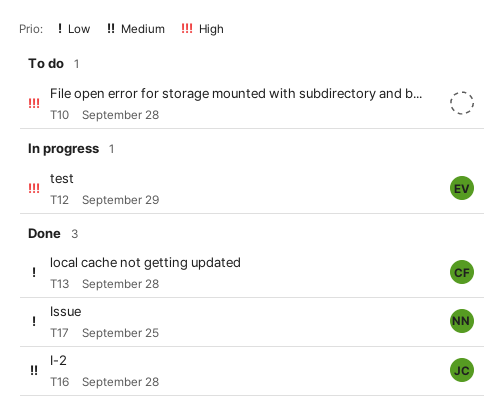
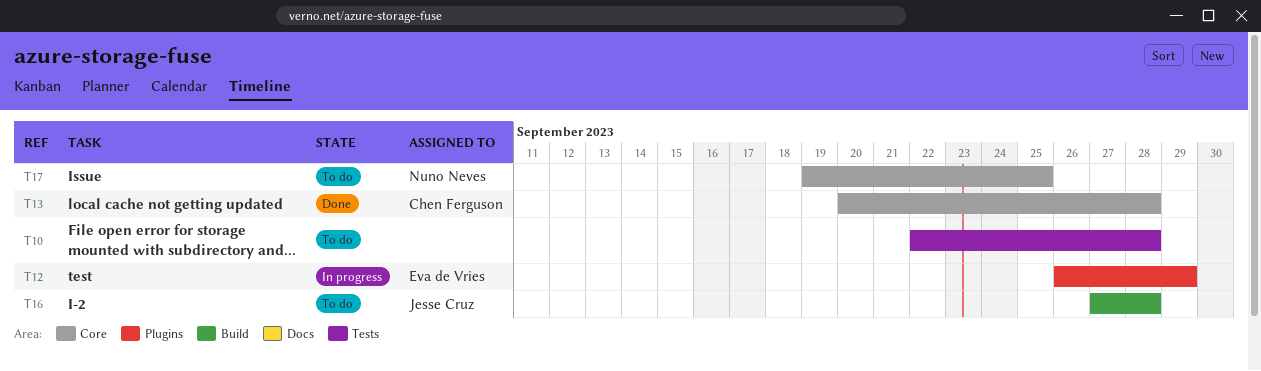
T16, status: Done -> To do
T17, status: Done -> To do

